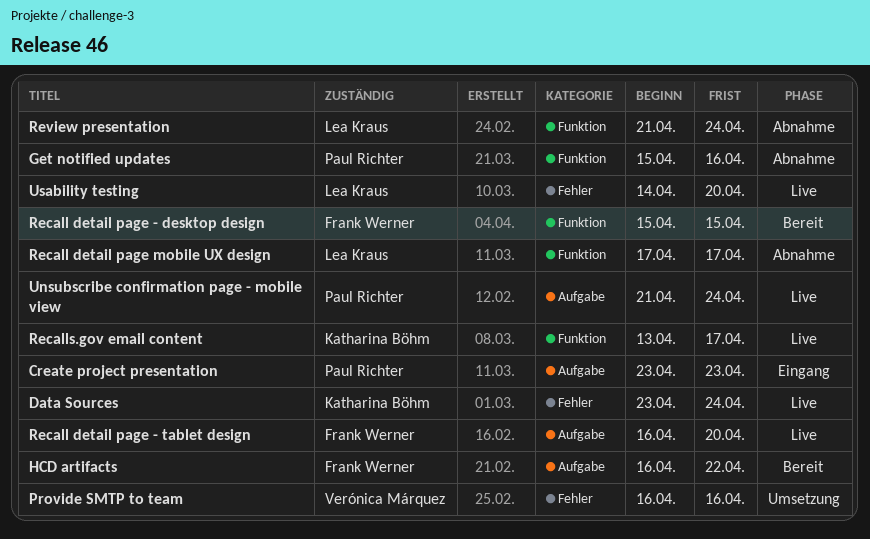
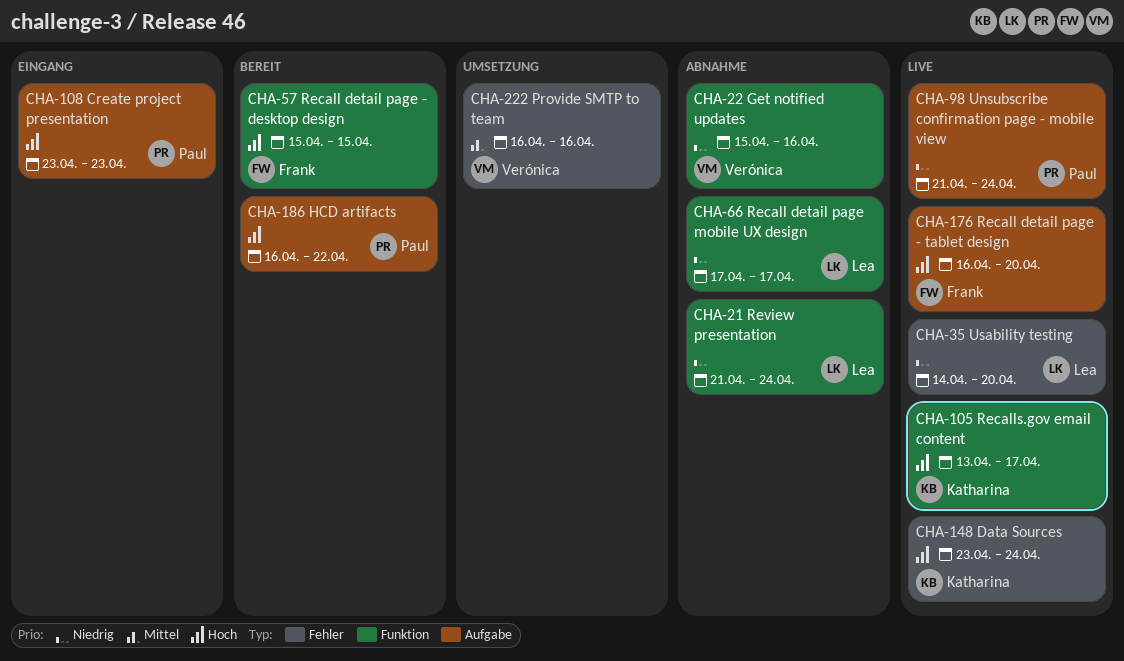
Get notified updates, owner: Paul Richter -> Verónica Márquez
HCD artifacts, owner: Frank Werner -> Paul Richter

